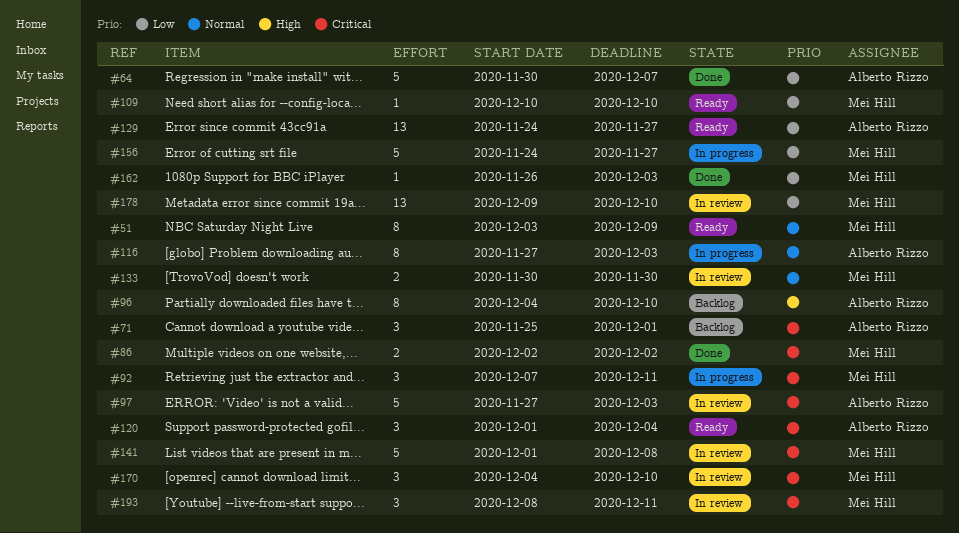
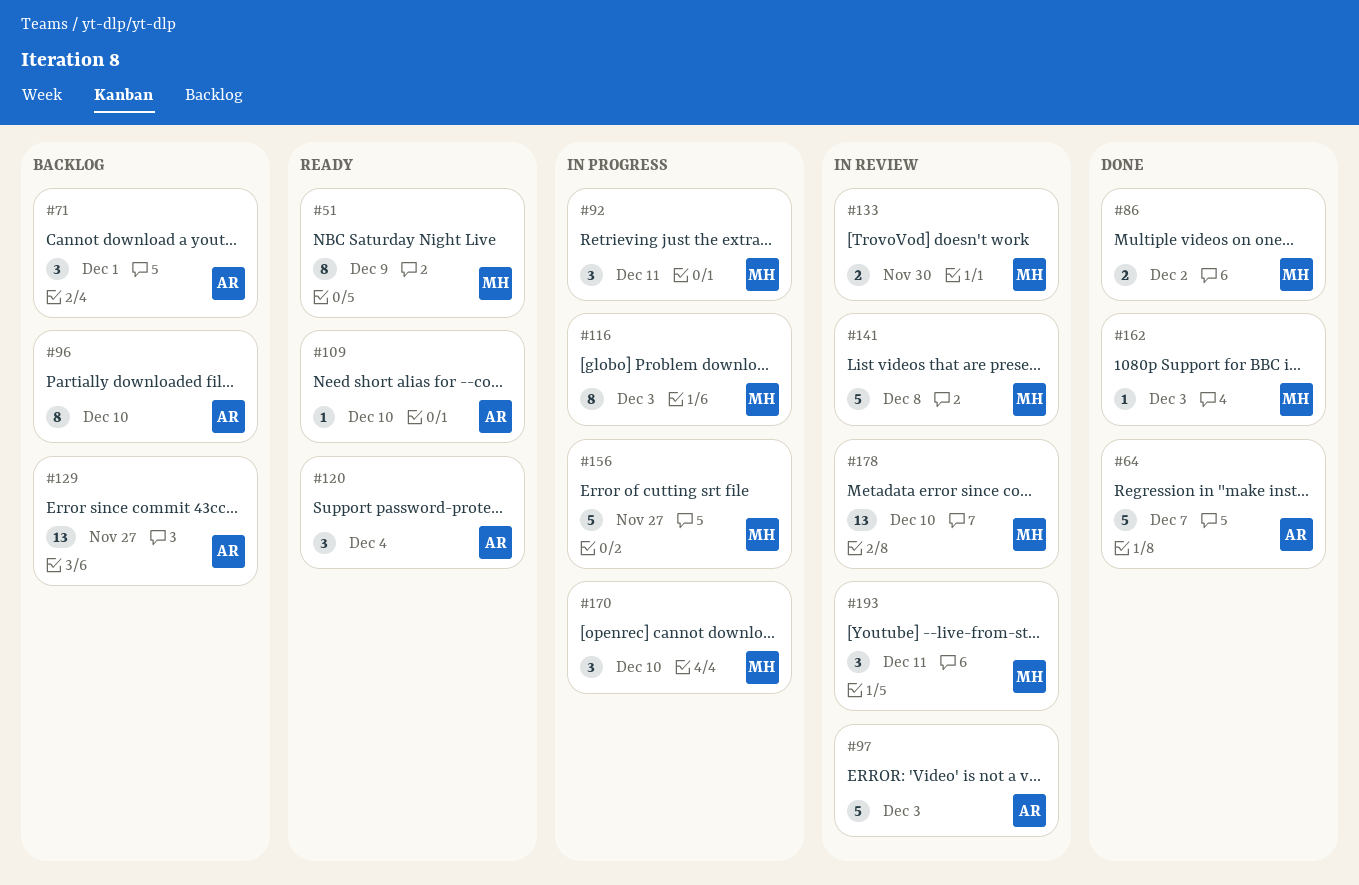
#109, owner: Mei Hill -> Alberto Rizzo
#116, owner: Alberto Rizzo -> Mei Hill
#129, status: Ready -> Backlog
#170, status: In review -> In progress

